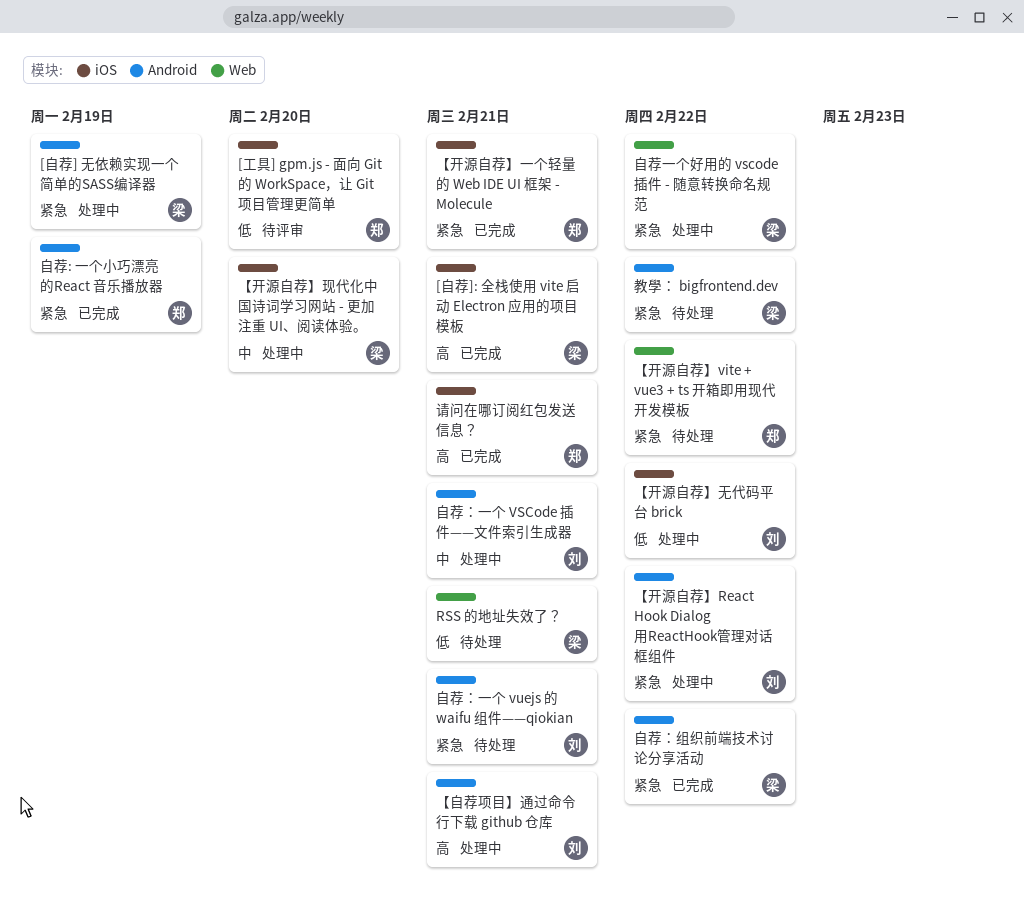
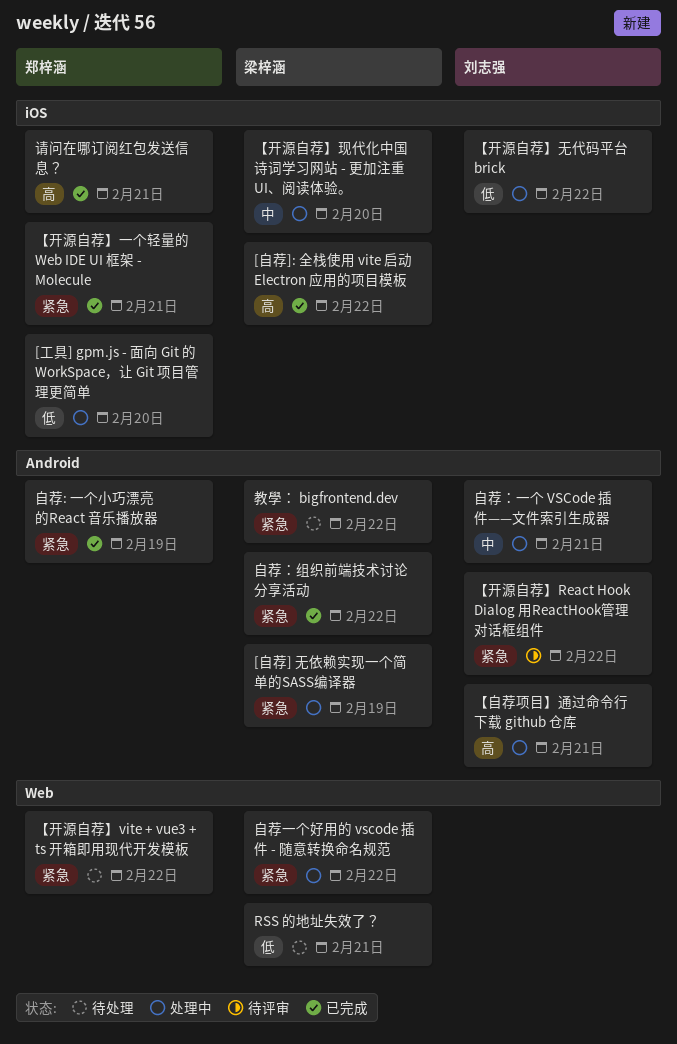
[工具] gpm.js - 面向 Git 的 WorkSpace，让 Git 项目管理更简单, status: 待评审 -> 处理中
[自荐]: 全栈使用 vite 启动 Electron 应用的项目模板, due: Feb 21 -> Feb 22
【开源自荐】React Hook Dialog 用ReactHook管理对话框组件, status: 处理中 -> 待评审
自荐：一个 vuejs 的 waifu 组件——qiokian: present -> none

